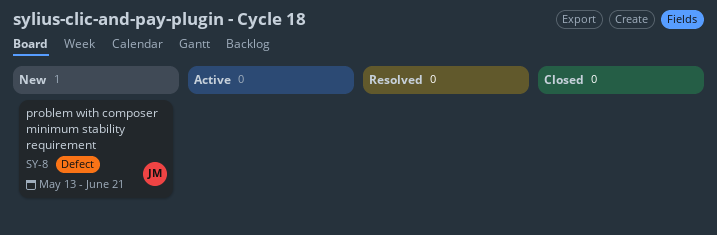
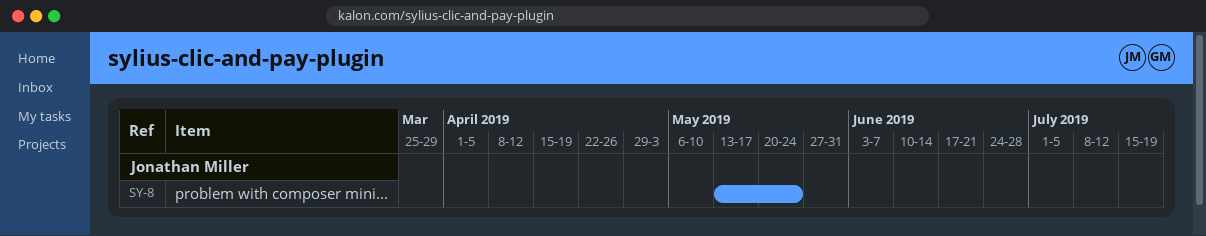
SY-8, due: Jun 21 -> May 24

